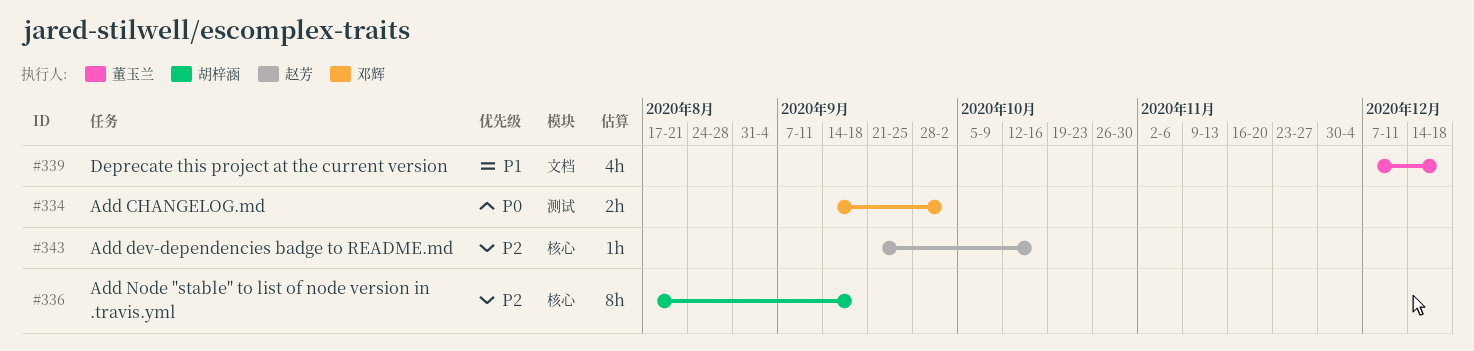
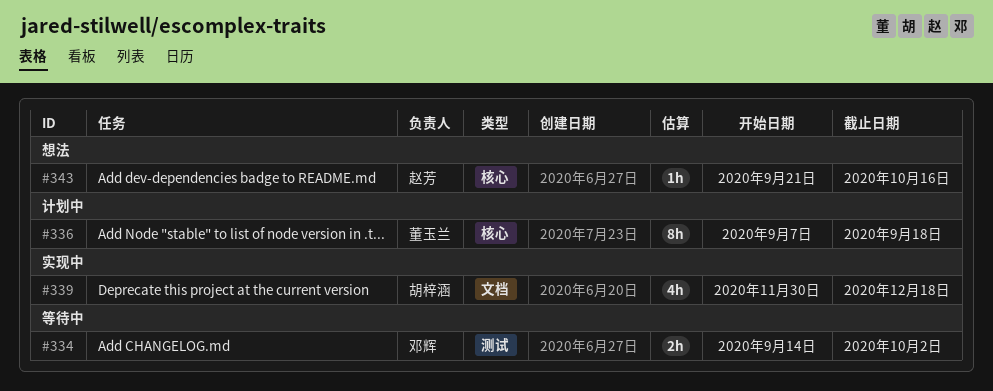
#336, owner: 胡梓涵 -> 董玉兰
#336, start: Aug 17 -> Sep 7
#339, owner: 董玉兰 -> 胡梓涵
#339, start: Dec 7 -> Nov 30

